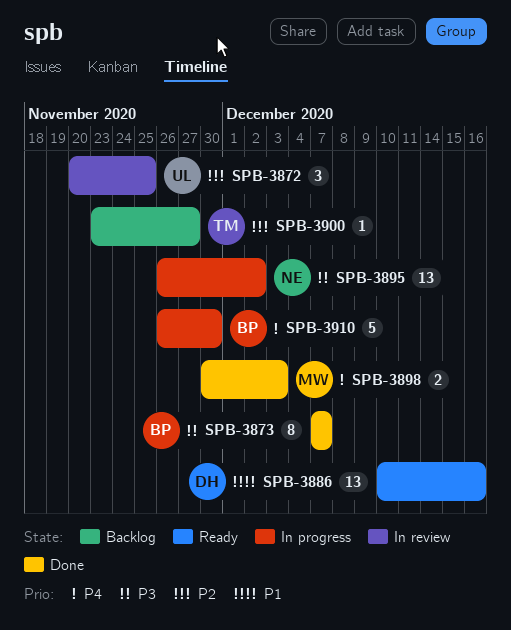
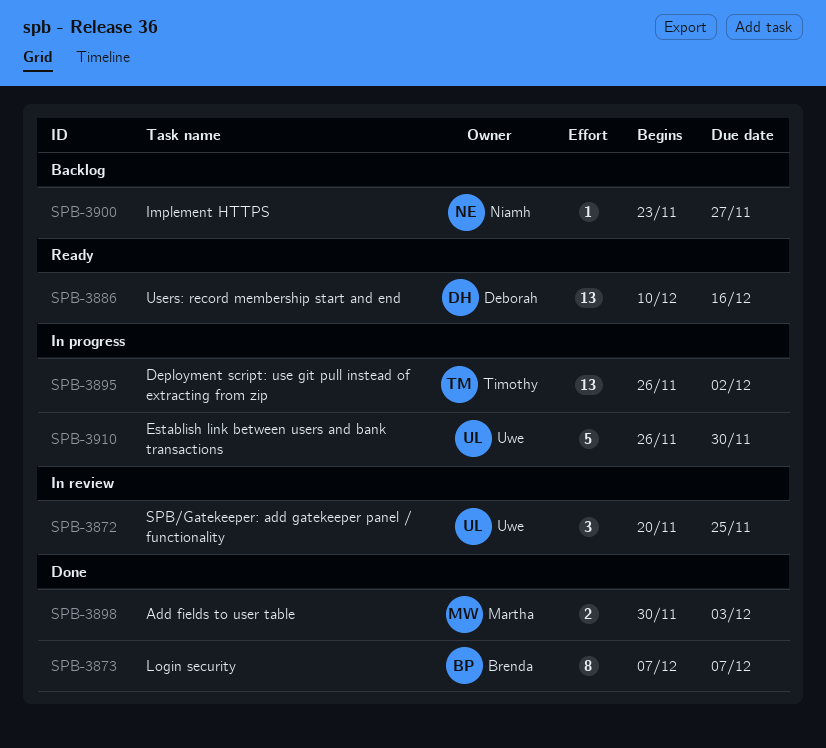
SPB-3895, owner: Niamh -> Timothy
SPB-3900, owner: Timothy -> Niamh
SPB-3910, owner: Brenda -> Uwe

